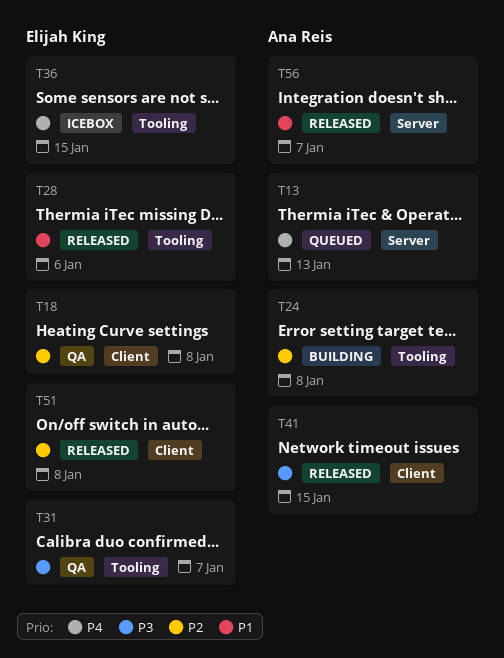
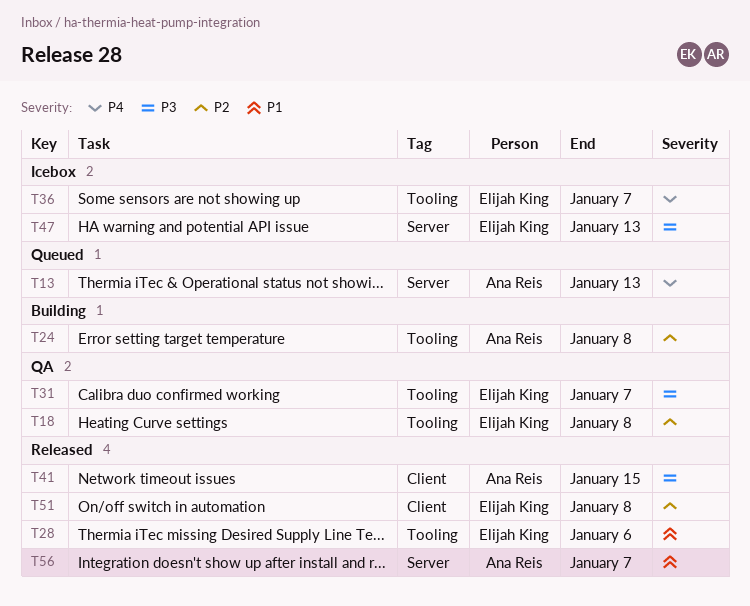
T18, label: Client -> Tooling
T36, due: Jan 15 -> Jan 7
T47: none -> present

